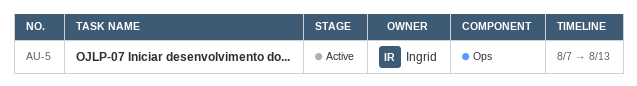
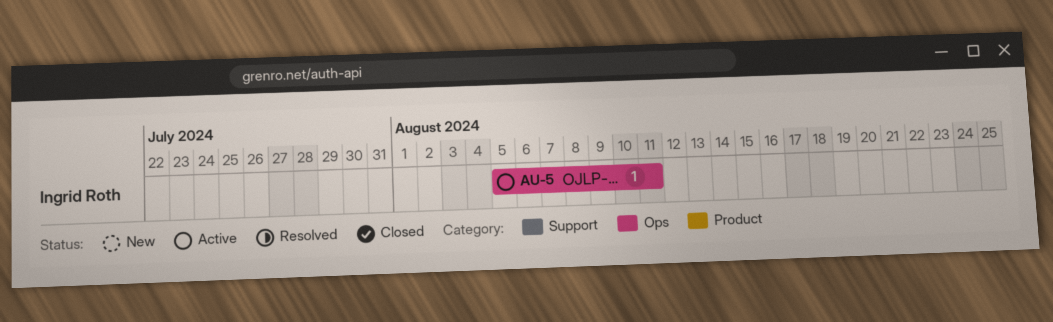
AU-5, start: Aug 7 -> Aug 5
AU-5, due: Aug 13 -> Aug 11

